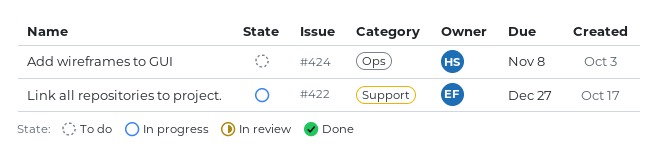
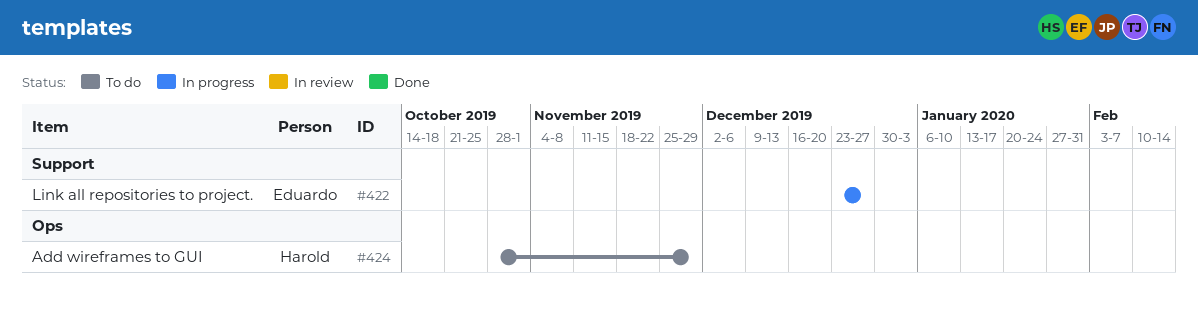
#424, due: Nov 8 -> Nov 29

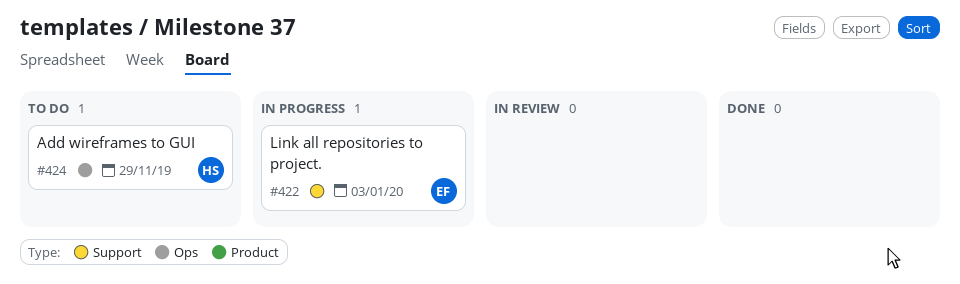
#422, due: Dec 27 -> Jan 3

